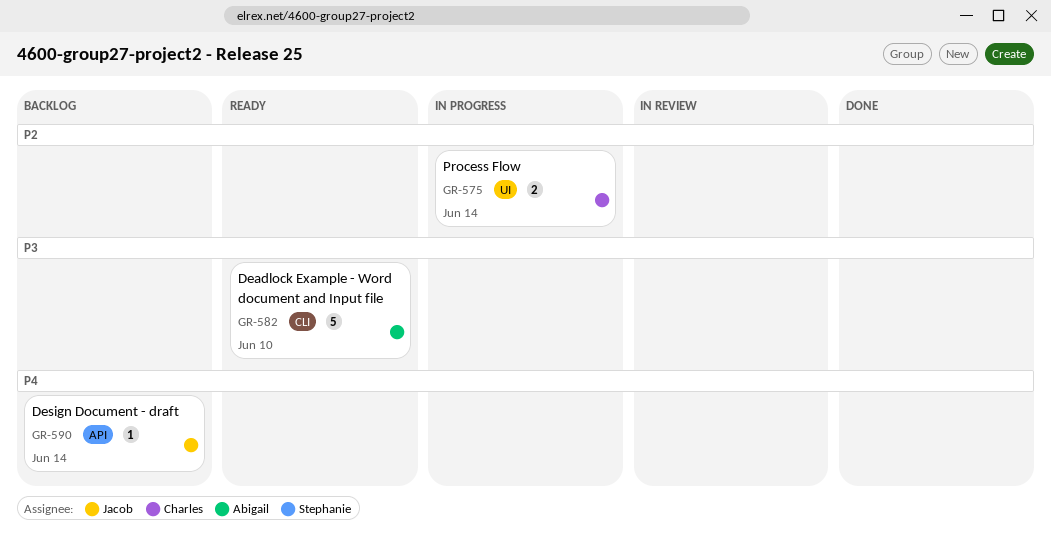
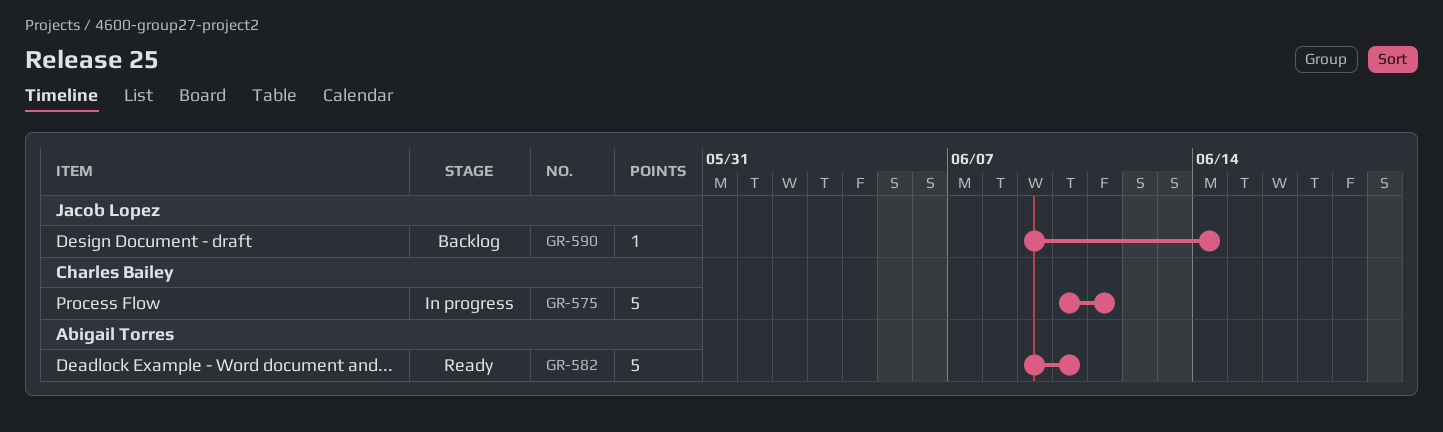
GR-575, estimate: 2 -> 5
GR-575, due: Jun 14 -> Jun 11

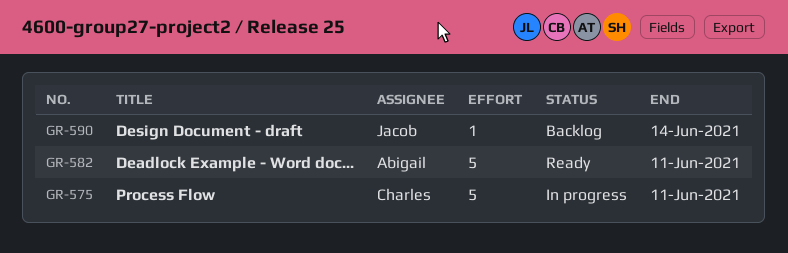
GR-582, due: Jun 10 -> Jun 11

